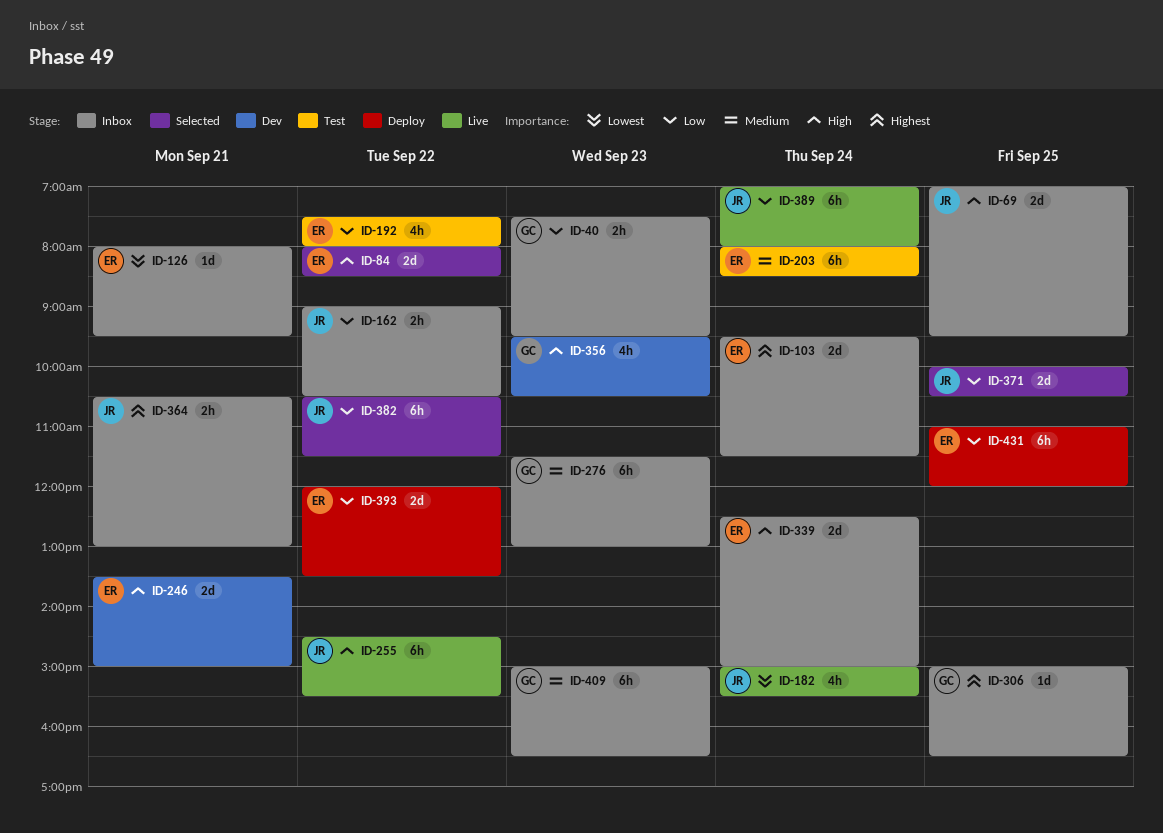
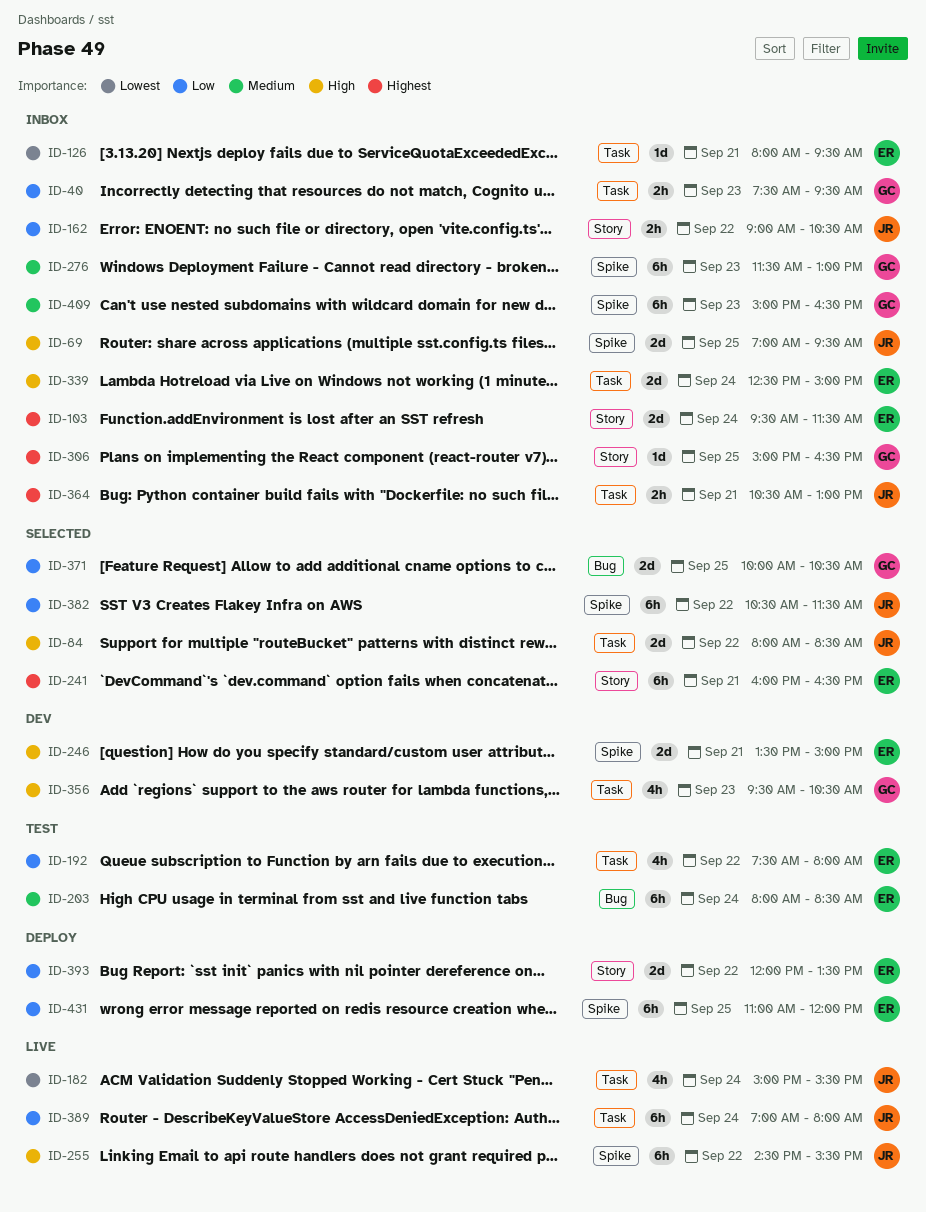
ID-84, owner: ER -> JR
ID-241: none -> present
ID-371, owner: JR -> GC

